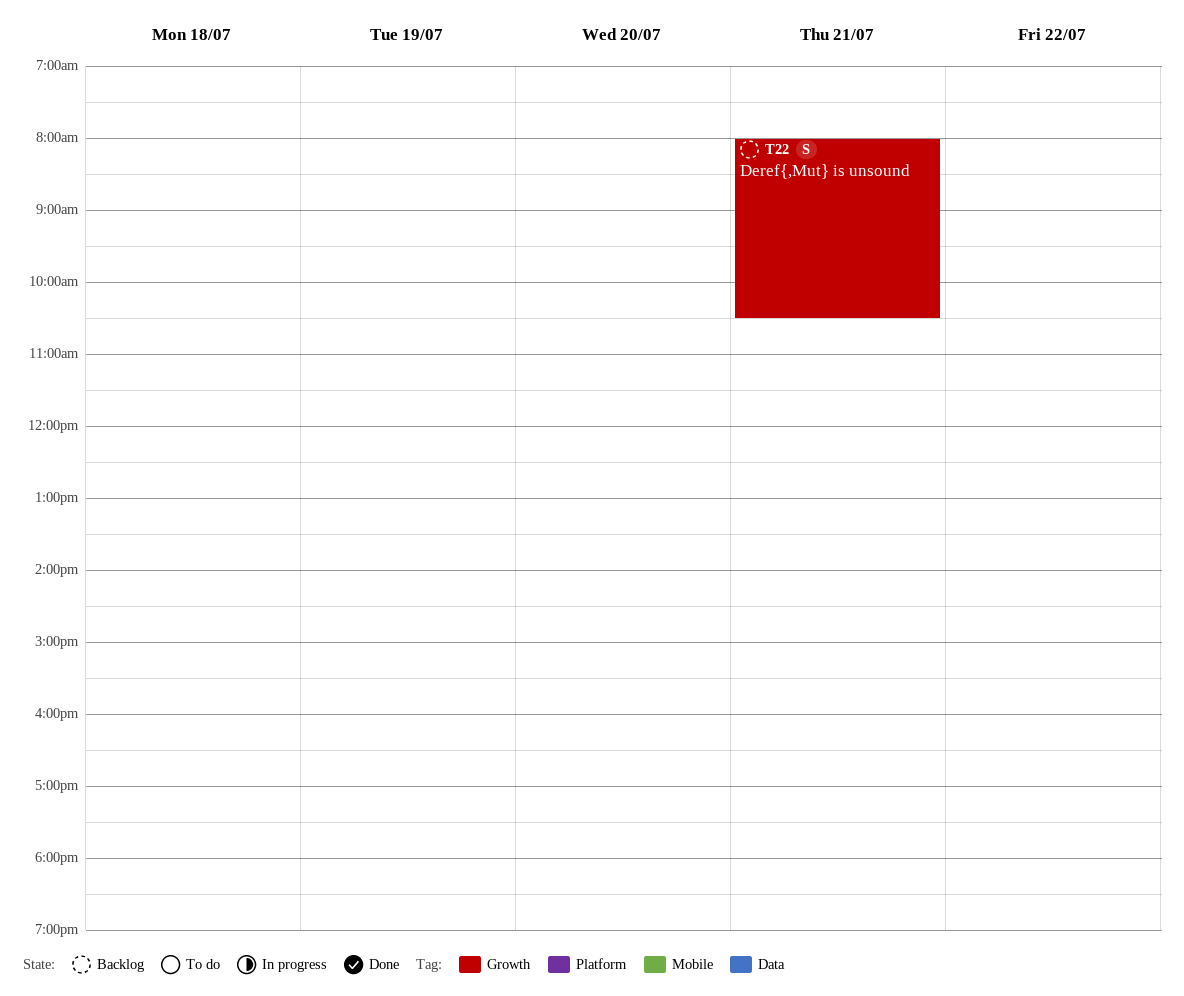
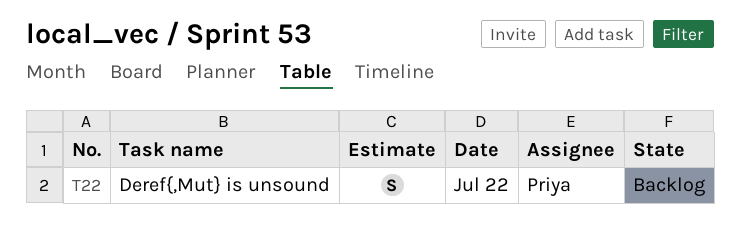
T22, day: Jul 21 -> Jul 22

